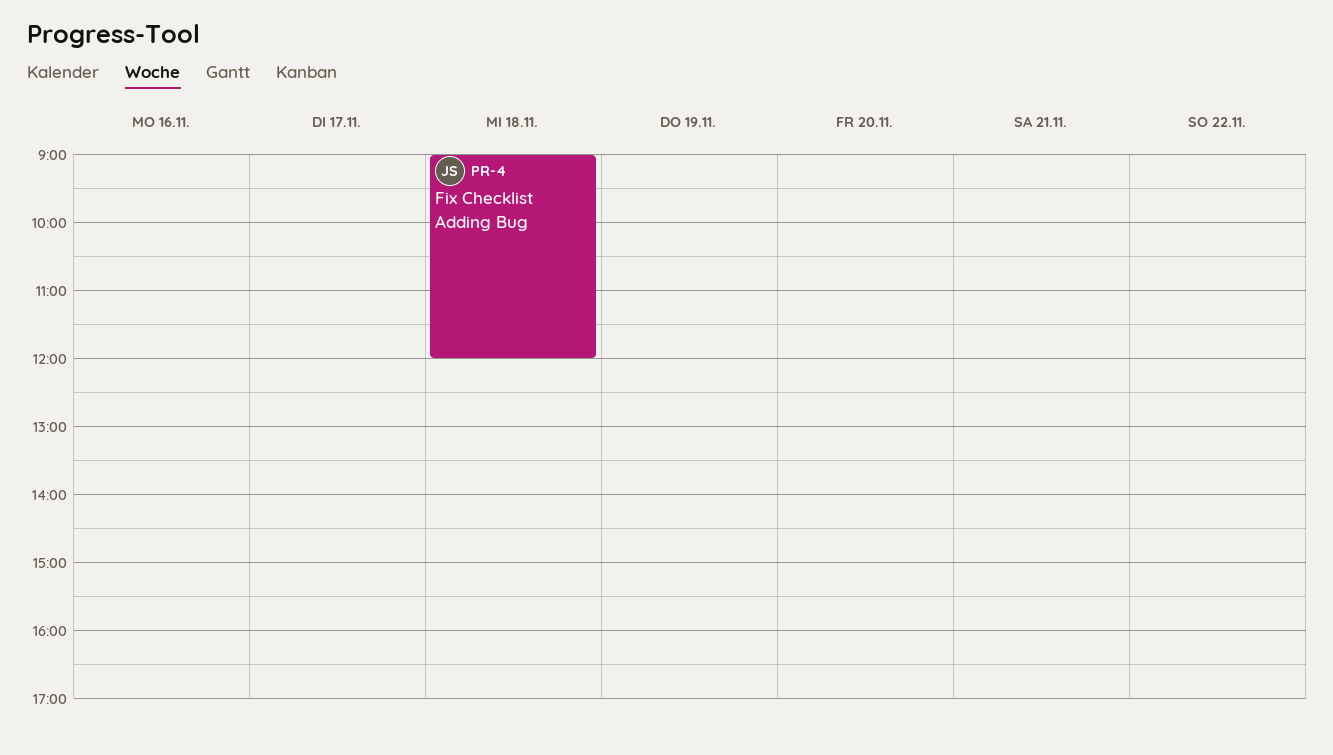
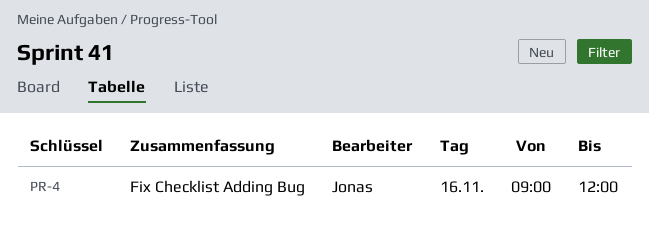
PR-4, day: Nov 18 -> Nov 16

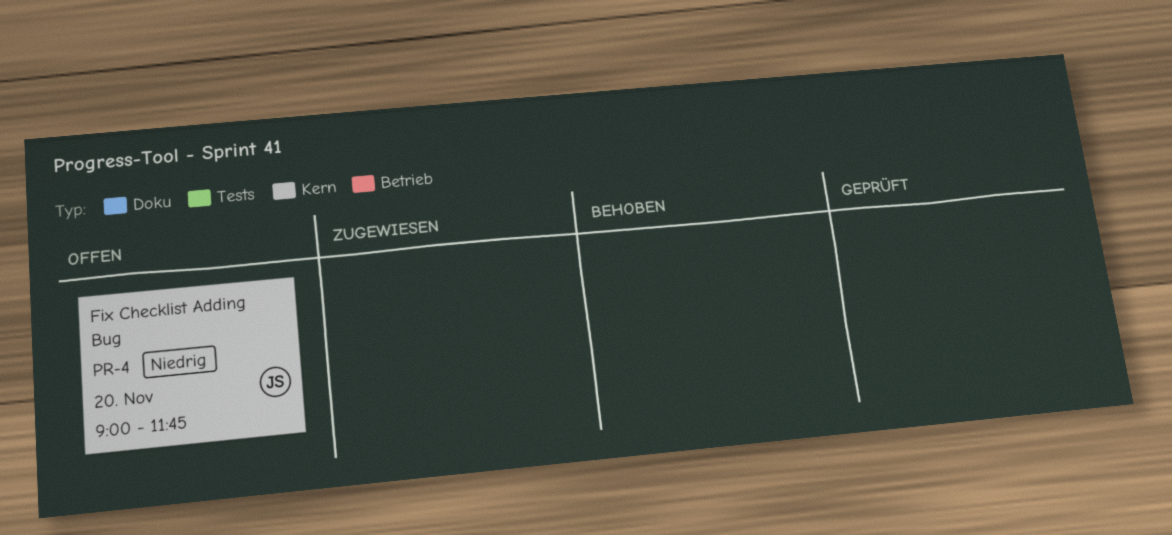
PR-4, day: Nov 16 -> Nov 20
PR-4, ends: 12:00 -> 11:45

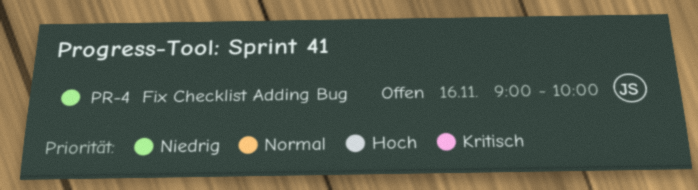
PR-4, day: Nov 20 -> Nov 16
PR-4, ends: 11:45 -> 10:00

